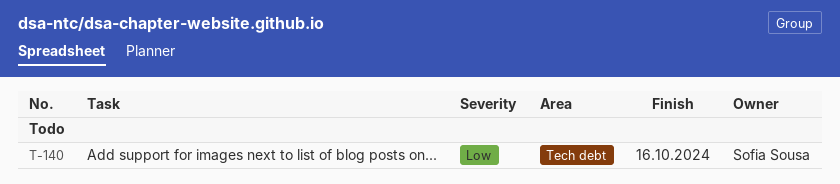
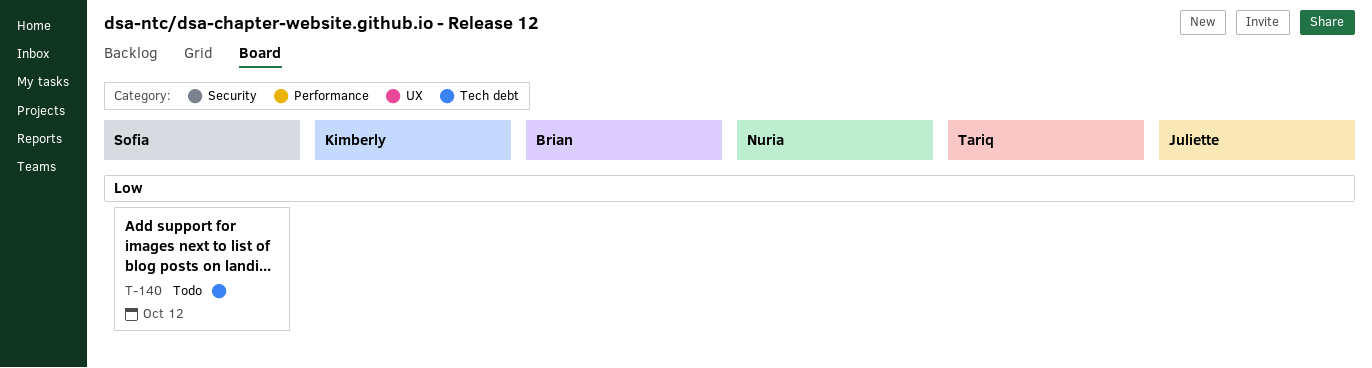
T-140, due: Oct 16 -> Oct 12

